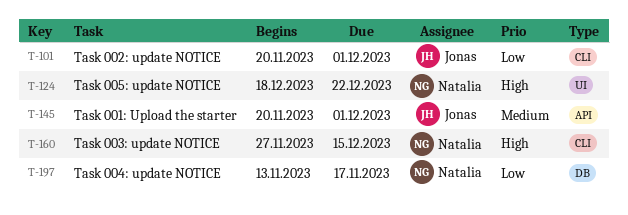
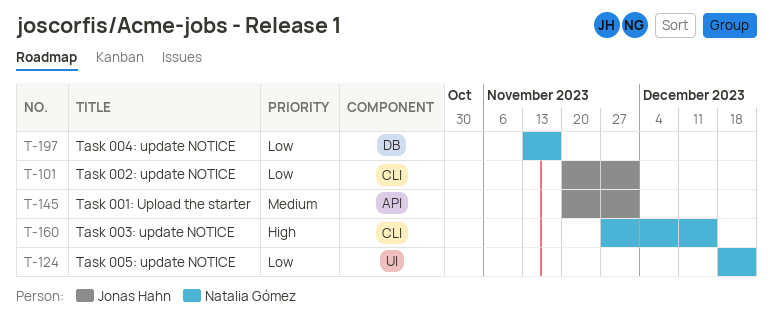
T-124, priority: High -> Low

